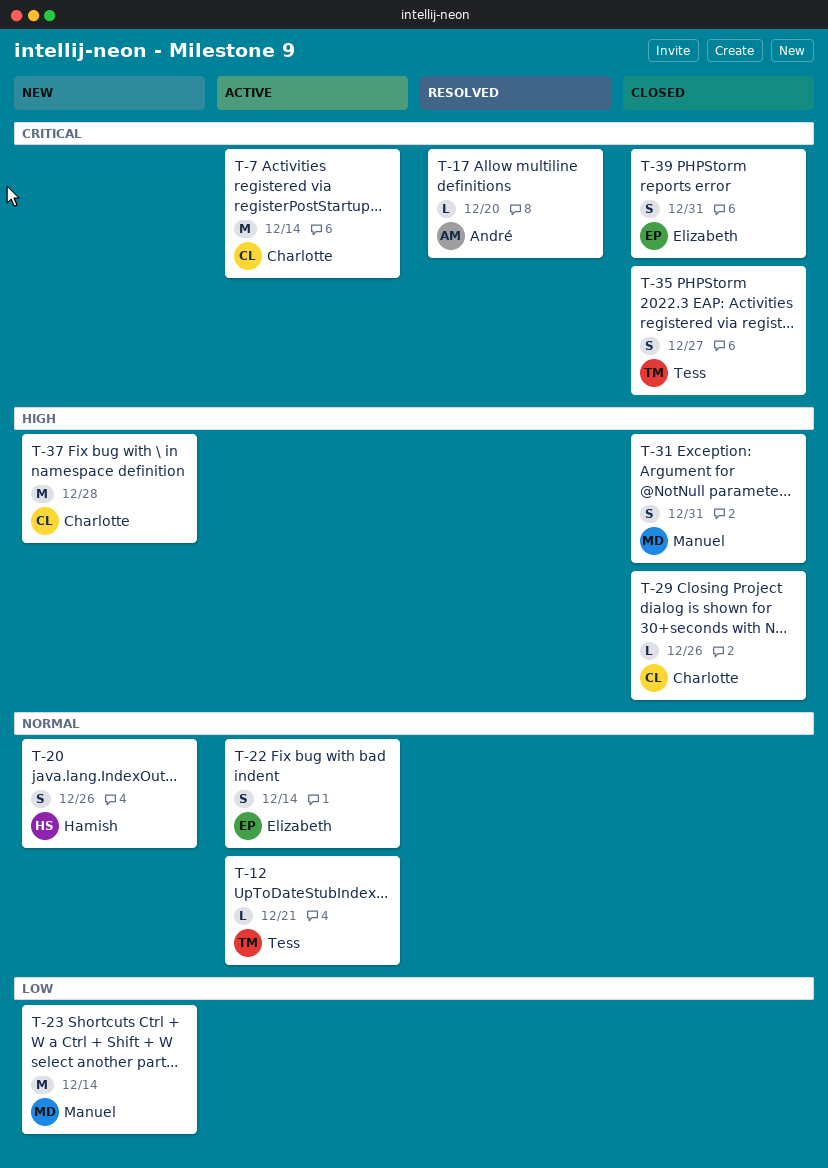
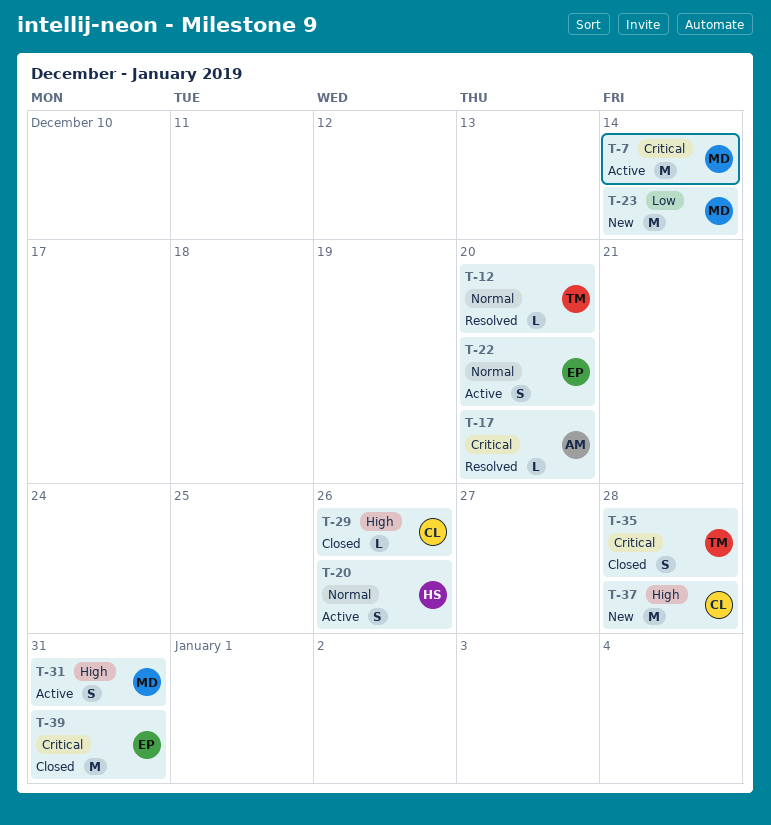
T-7, owner: Charlotte -> Manuel
T-12, status: Active -> Resolved
T-12, due: Dec 21 -> Dec 20
T-20, status: New -> Active
T-22, due: Dec 14 -> Dec 20
T-31, status: Closed -> Active
T-35, due: Dec 27 -> Dec 28
T-39, estimate: S -> M

